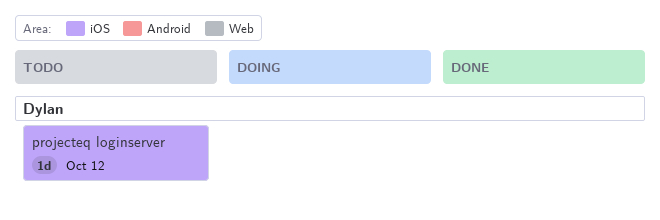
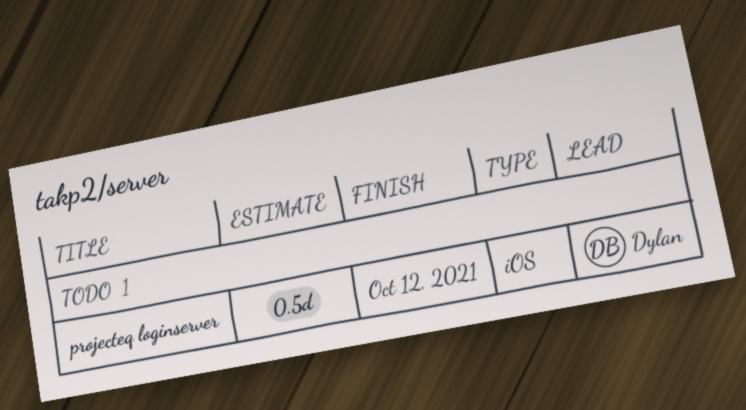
projecteq loginserver, estimate: 1d -> 0.5d

